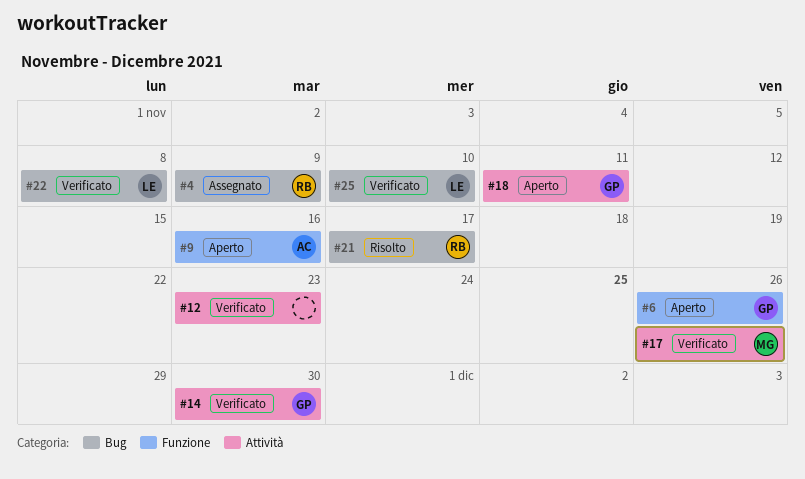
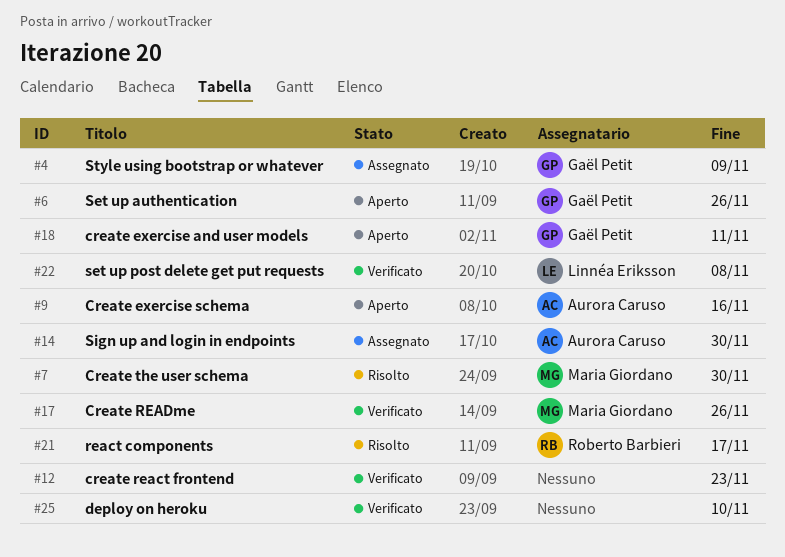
#4, owner: Roberto Barbieri -> Gaël Petit
#7: none -> present
#14, status: Verificato -> Assegnato
#14, owner: Gaël Petit -> Aurora Caruso
#25, owner: Linnéa Eriksson -> none

